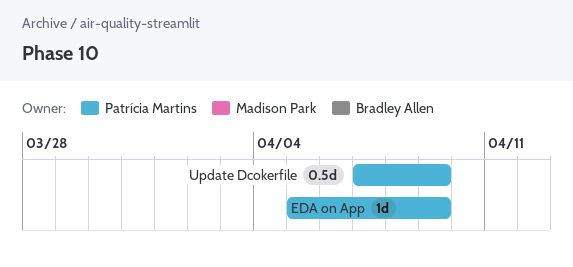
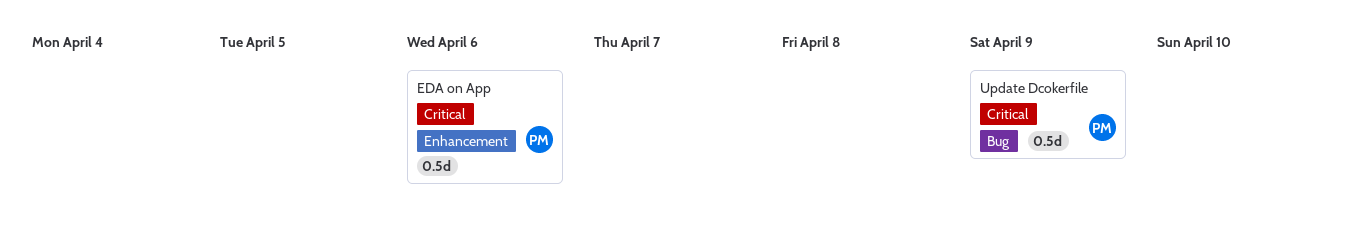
EDA on App, estimate: 1d -> 0.5d
EDA on App, due: Apr 9 -> Apr 6

